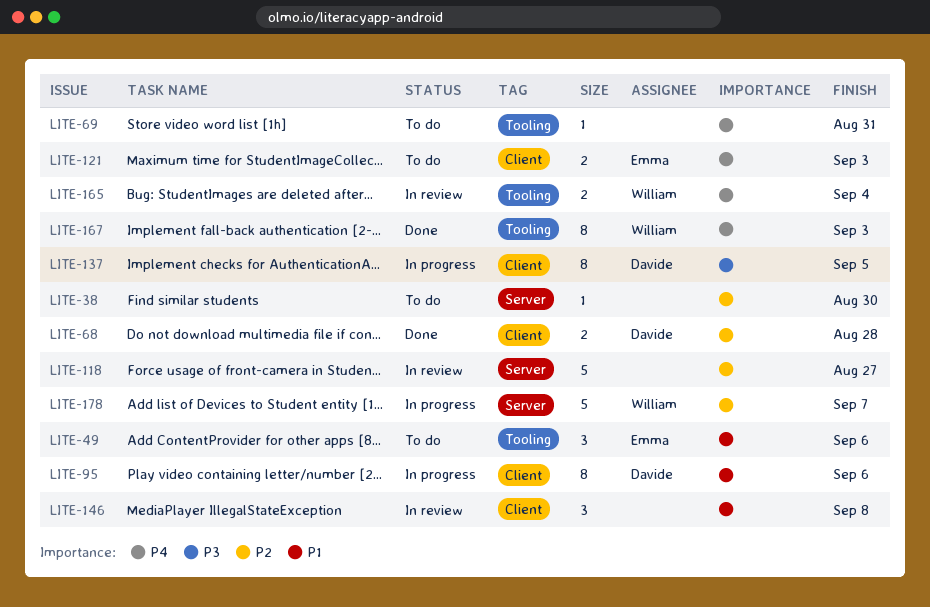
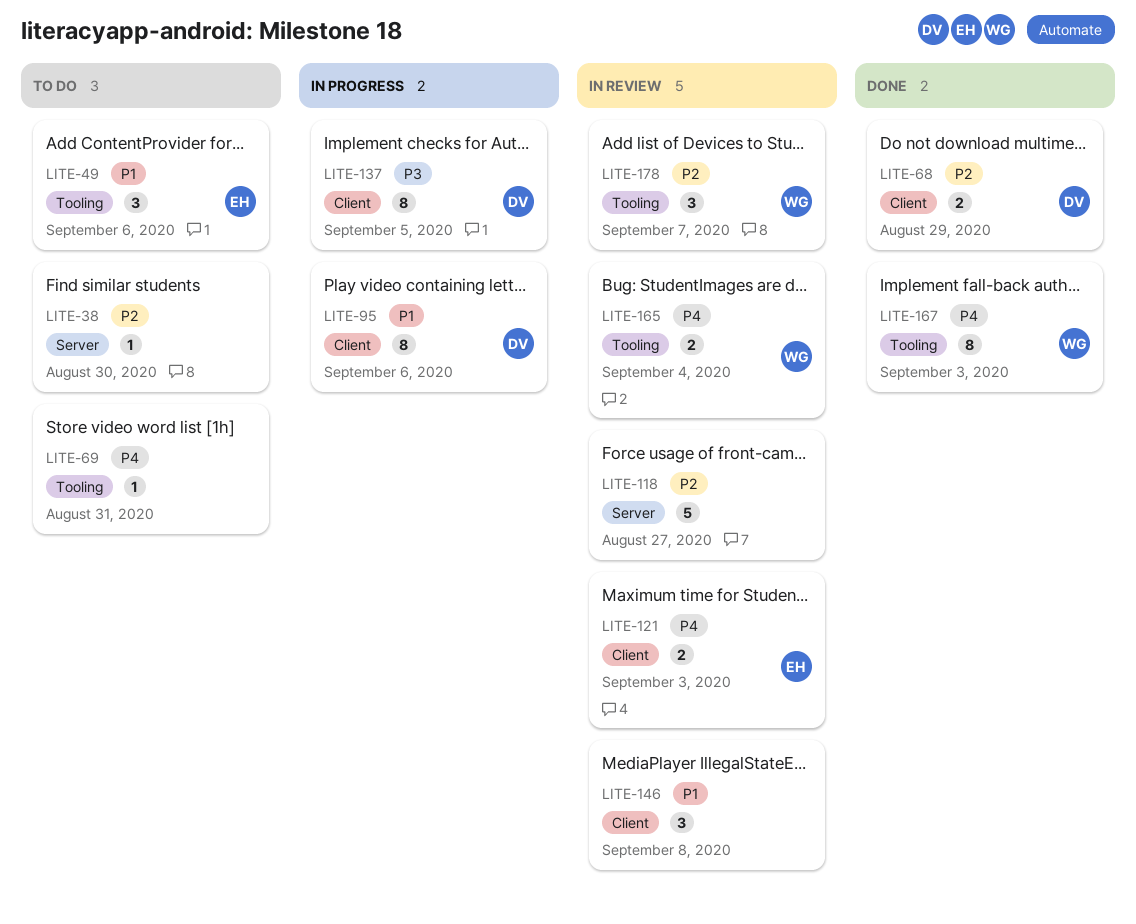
LITE-68, due: Aug 28 -> Aug 29
LITE-121, status: To do -> In review
LITE-178, status: In progress -> In review
LITE-178, label: Server -> Tooling
LITE-178, estimate: 5 -> 3

